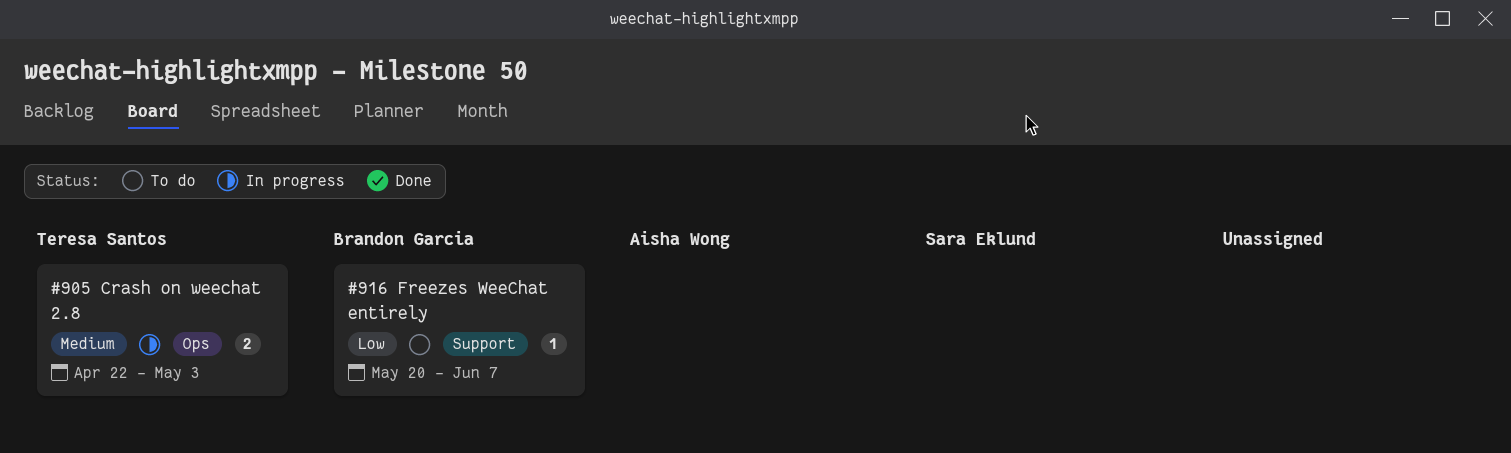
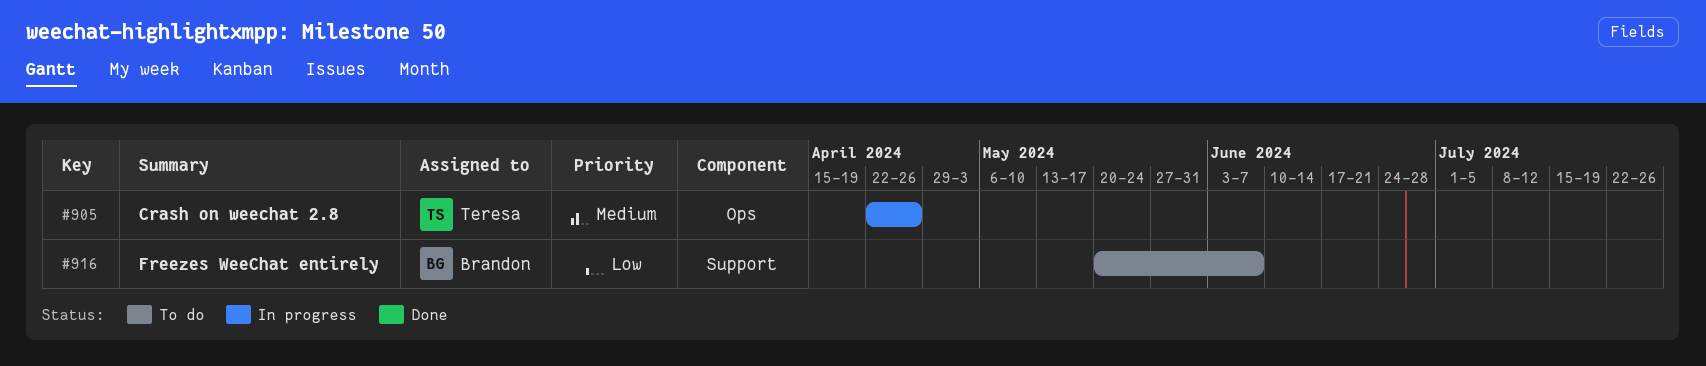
#905, due: May 3 -> Apr 26

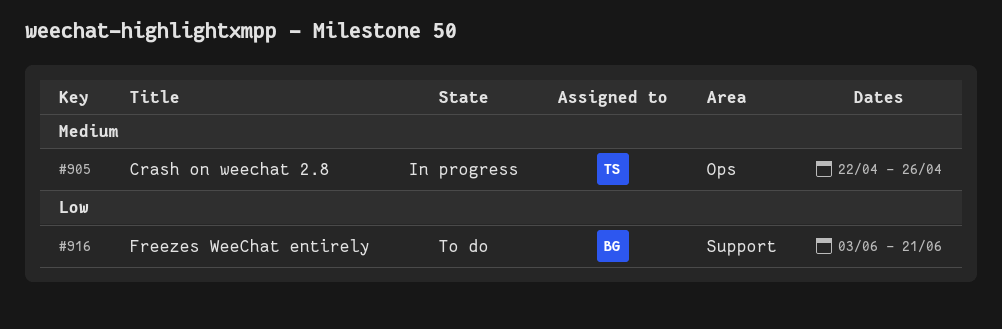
#916, start: May 20 -> Jun 3
#916, due: Jun 7 -> Jun 21

